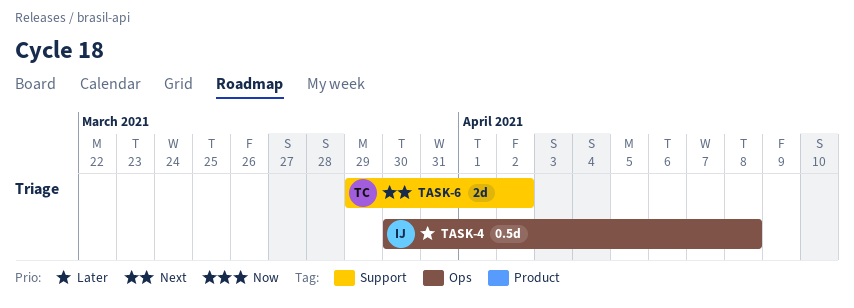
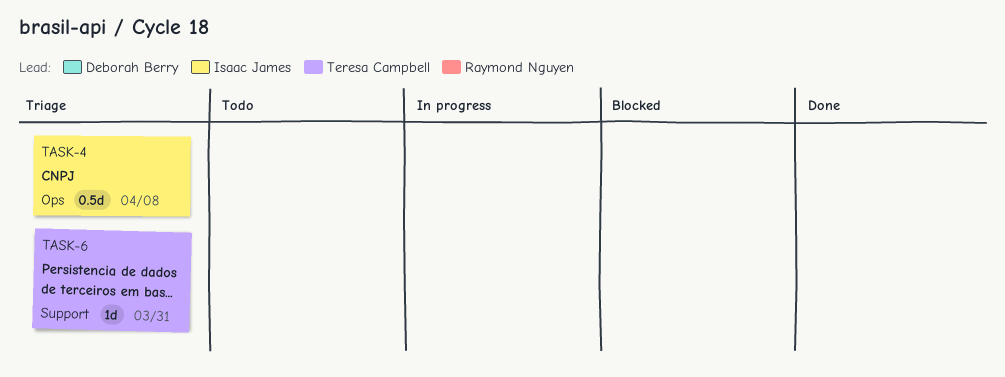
TASK-6, estimate: 2d -> 1d
TASK-6, due: Apr 2 -> Mar 31

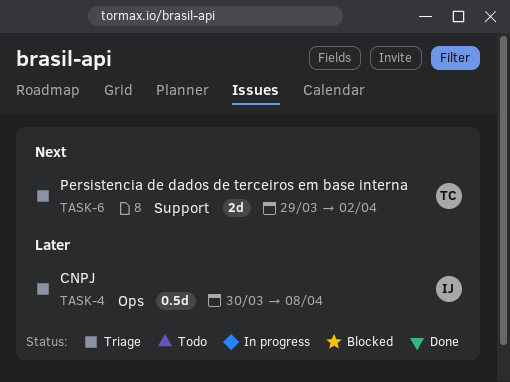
TASK-6, estimate: 1d -> 2d
TASK-6, due: Mar 31 -> Apr 2

